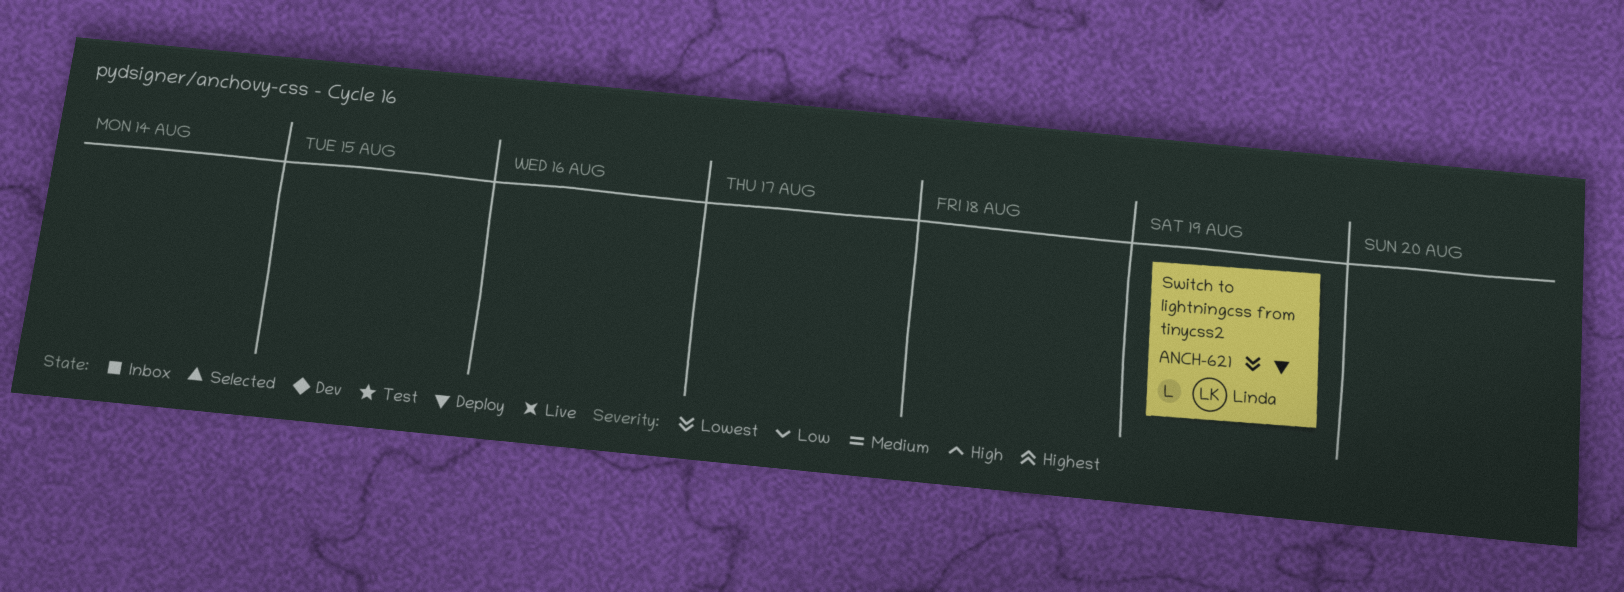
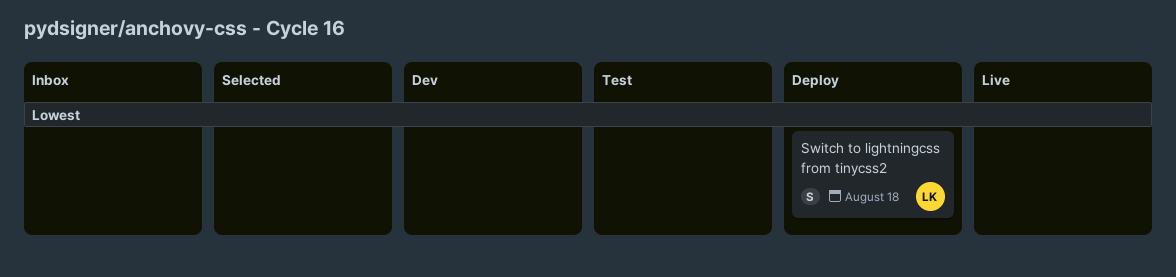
Switch to lightningcss from tinycss2, estimate: L -> S
Switch to lightningcss from tinycss2, due: Aug 19 -> Aug 18

